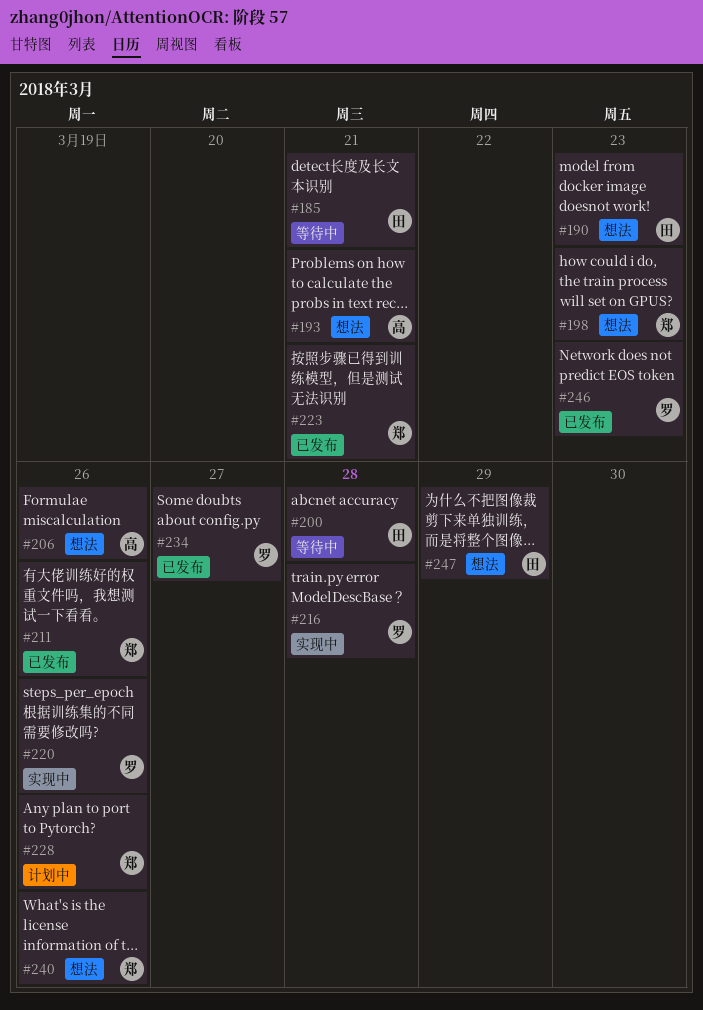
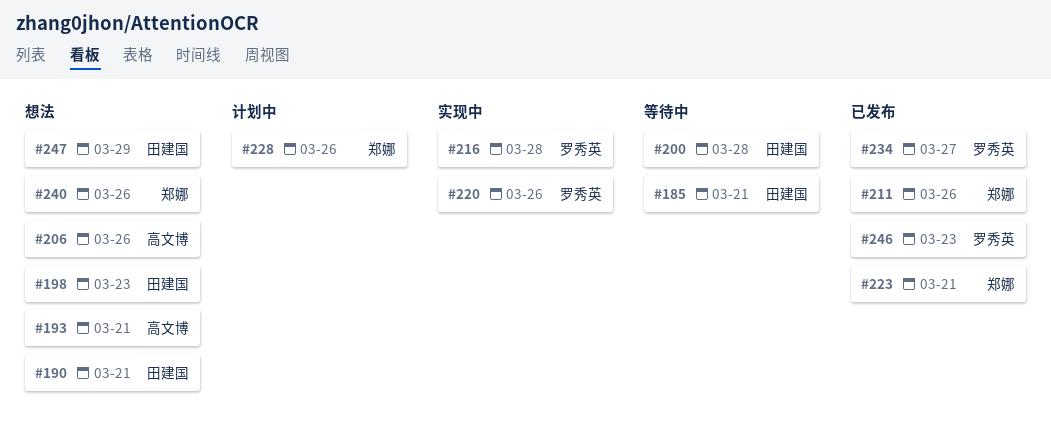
#190, due: Mar 23 -> Mar 21
#198, owner: 郑娜 -> 田建国

